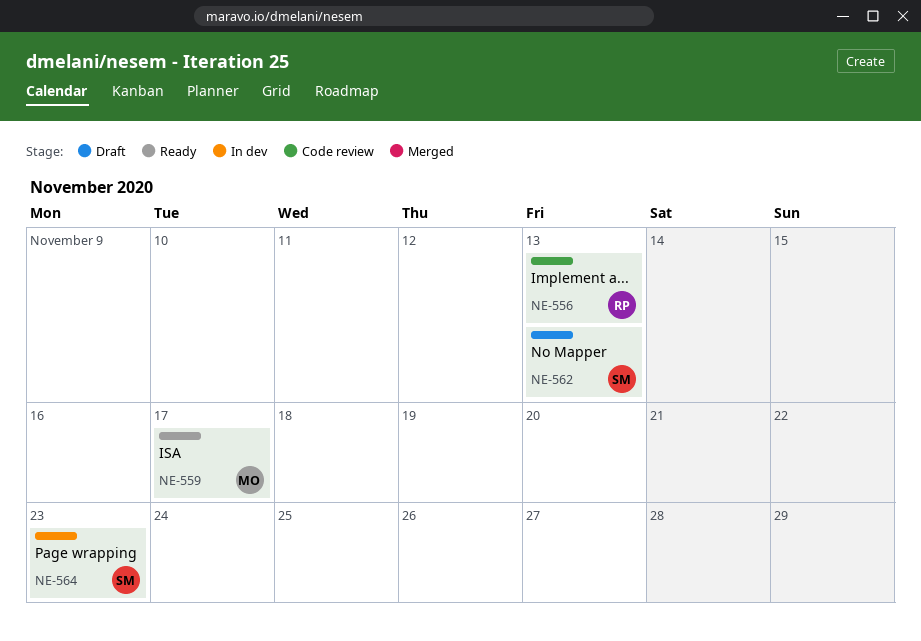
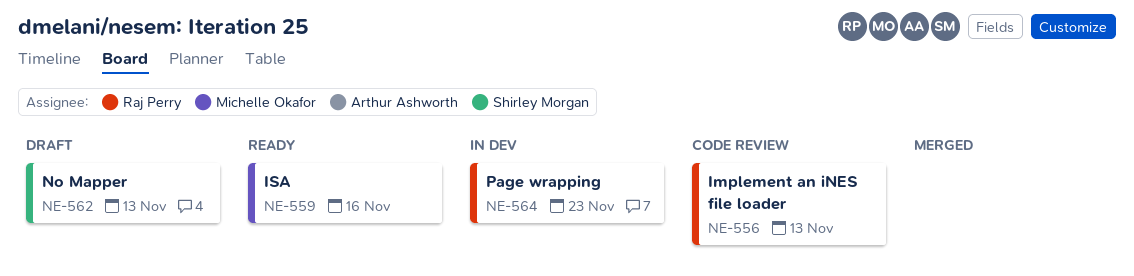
NE-559, due: Nov 17 -> Nov 16
NE-564, owner: Shirley Morgan -> Raj Perry

